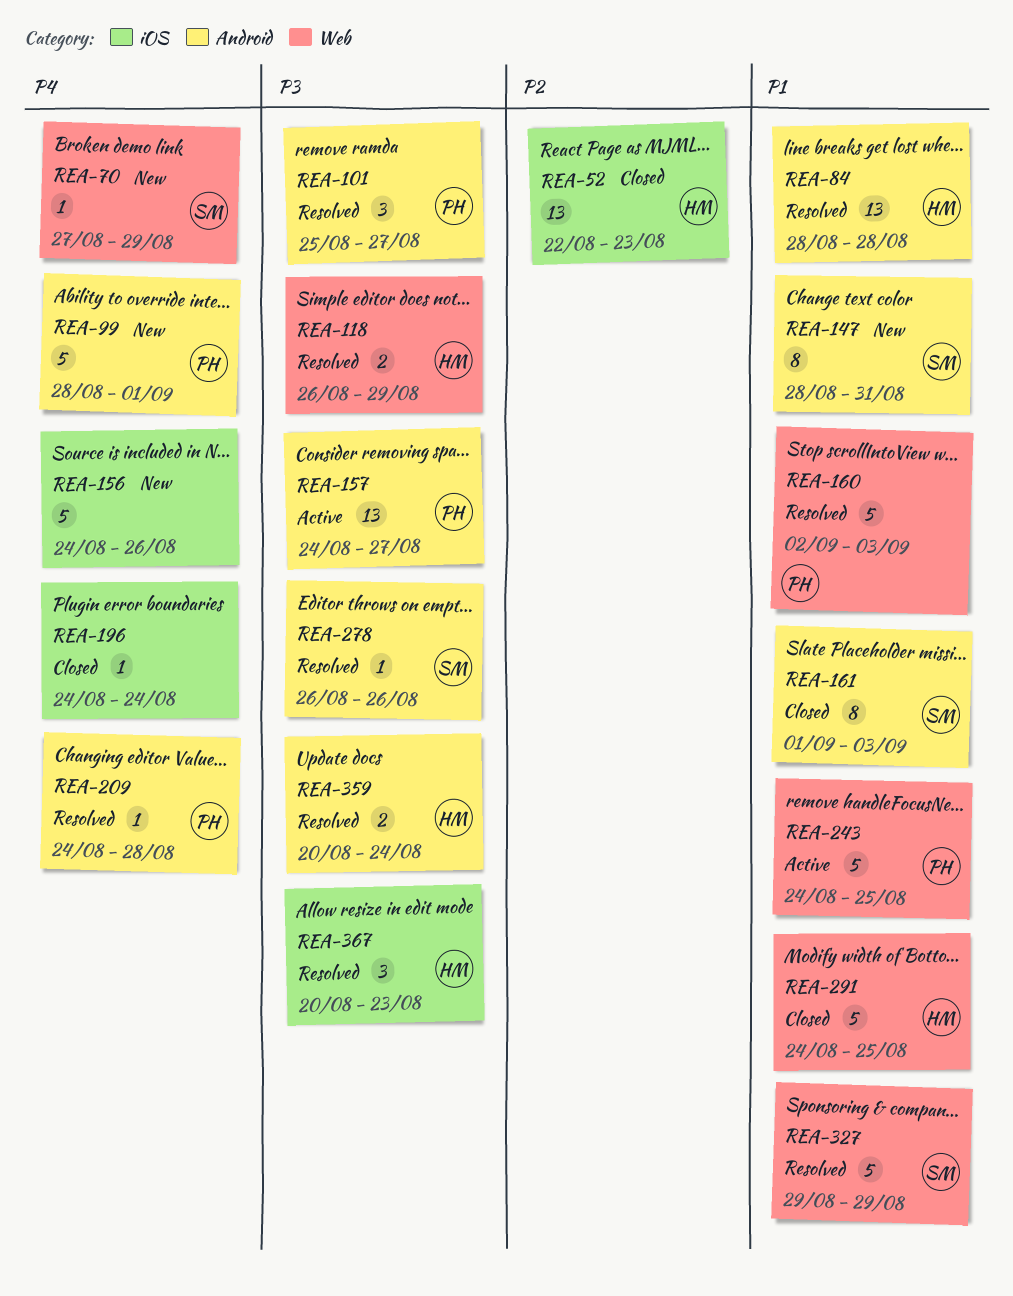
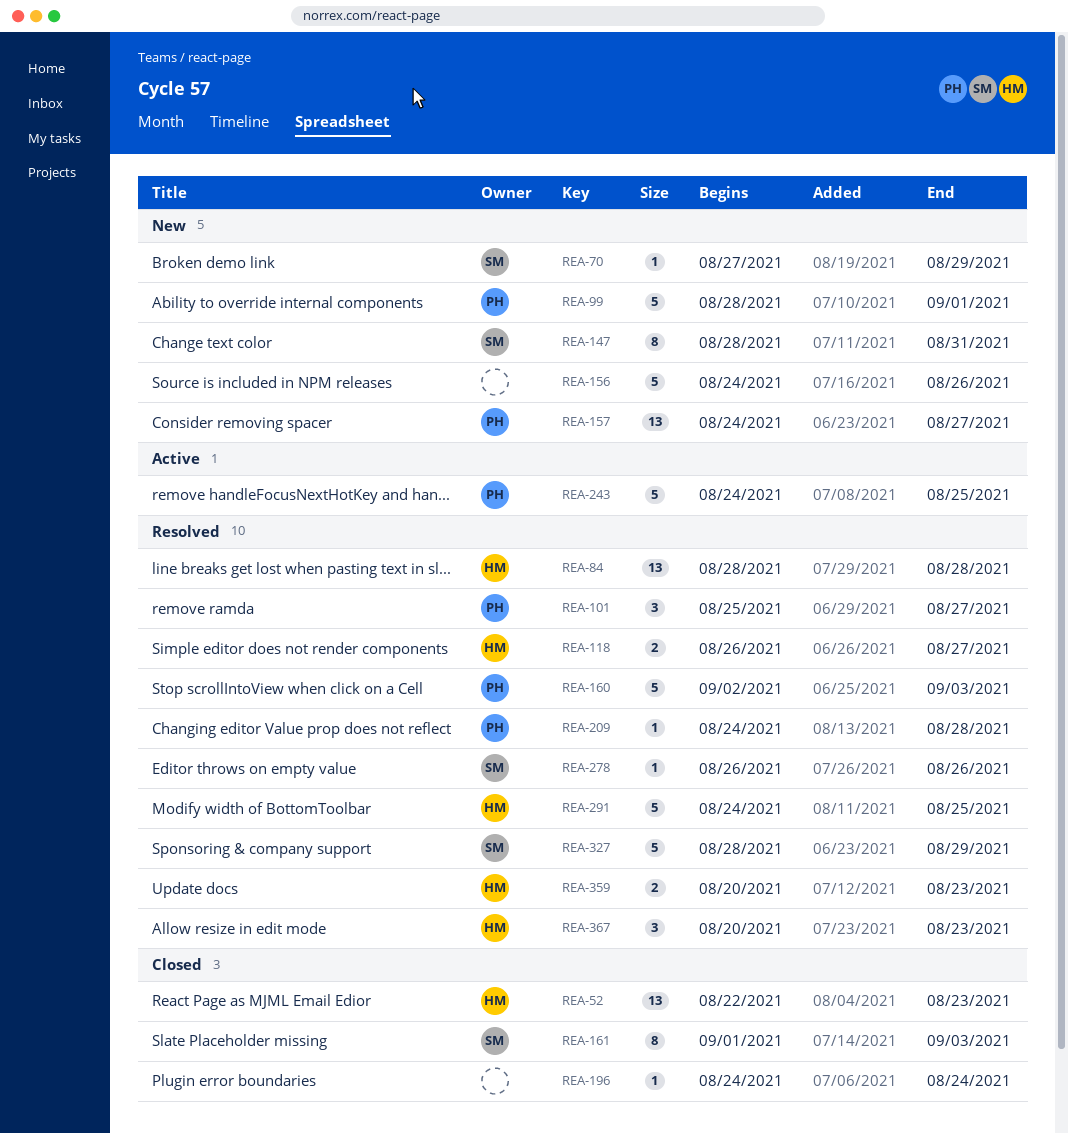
REA-118, due: Aug 29 -> Aug 27
REA-157, status: Active -> New
REA-291, status: Closed -> Resolved
REA-327, start: Aug 29 -> Aug 28
REA-359, due: Aug 24 -> Aug 23

